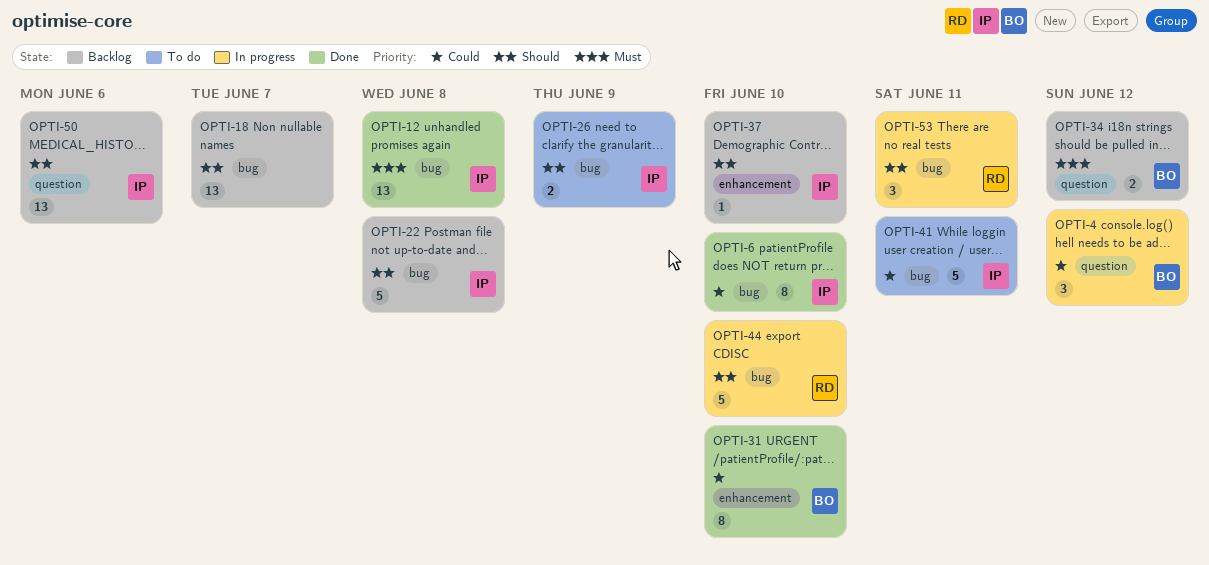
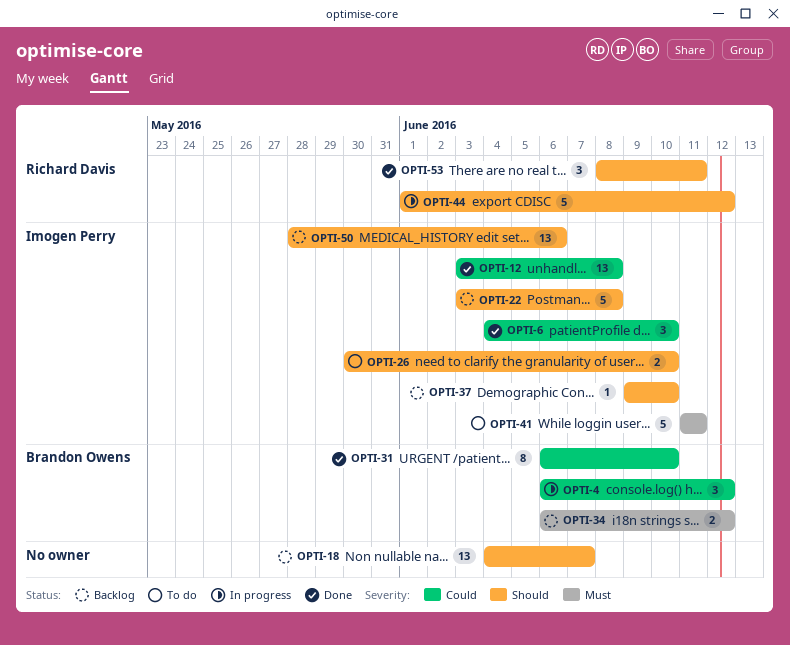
OPTI-6, estimate: 8 -> 3
OPTI-12, priority: Must -> Could
OPTI-26, due: Jun 9 -> Jun 10
OPTI-41, priority: Could -> Must
OPTI-44, due: Jun 10 -> Jun 12
OPTI-53, status: In progress -> Done

